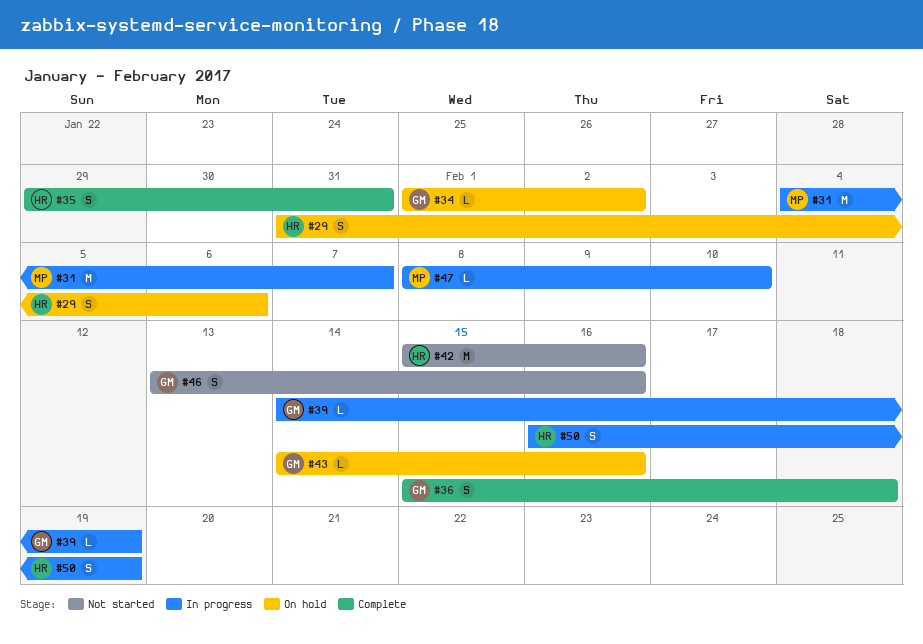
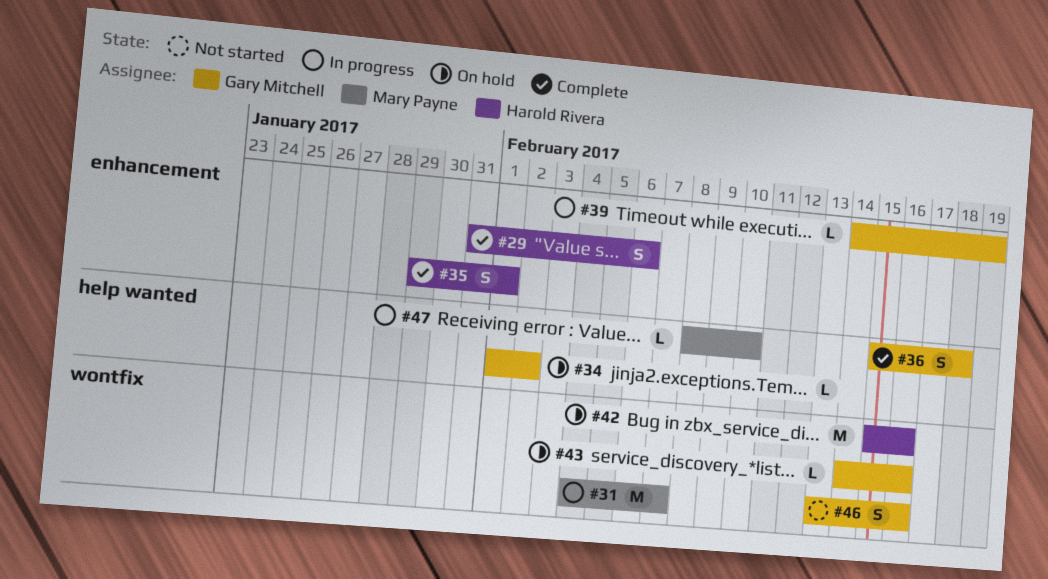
#29, status: On hold -> Complete
#35, due: Jan 31 -> Feb 1
#42, status: Not started -> On hold
#50: present -> none

